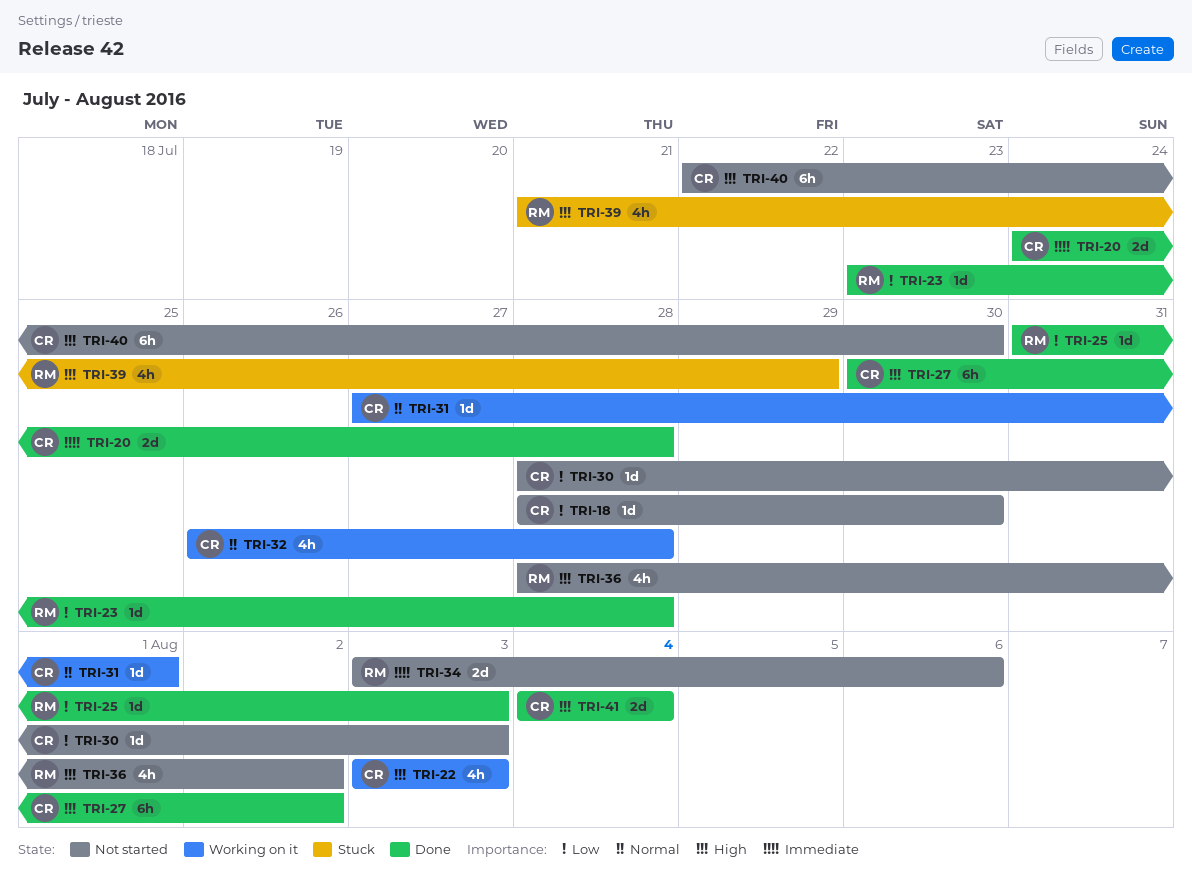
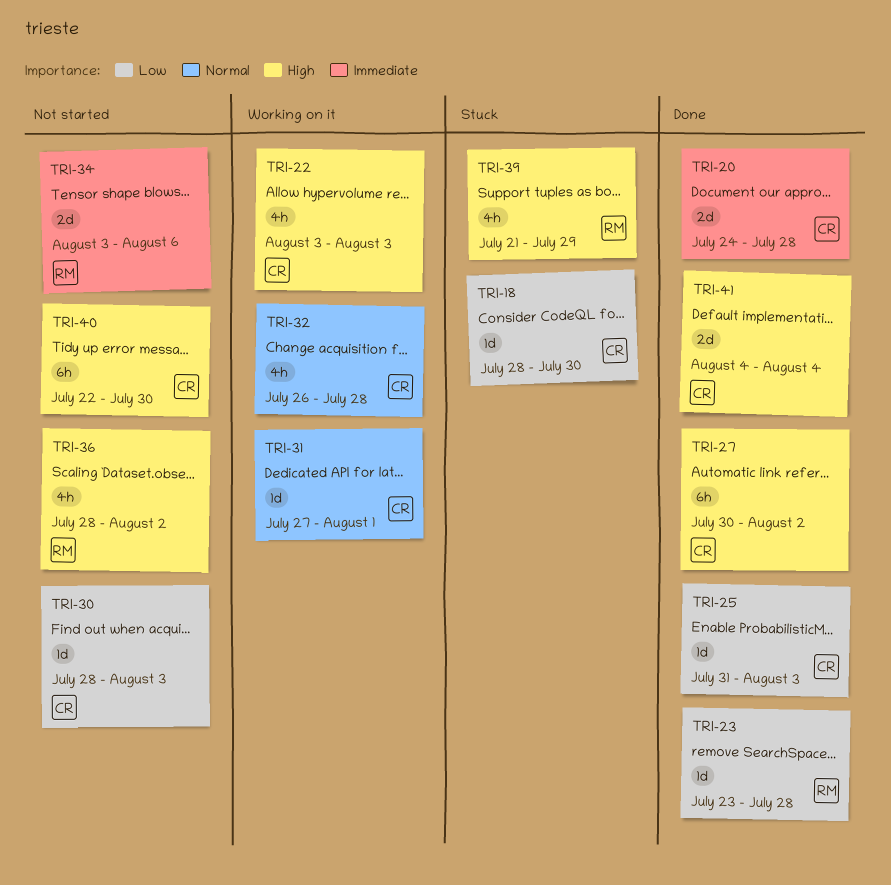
TRI-18, status: Not started -> Stuck
TRI-25, owner: RM -> CR

